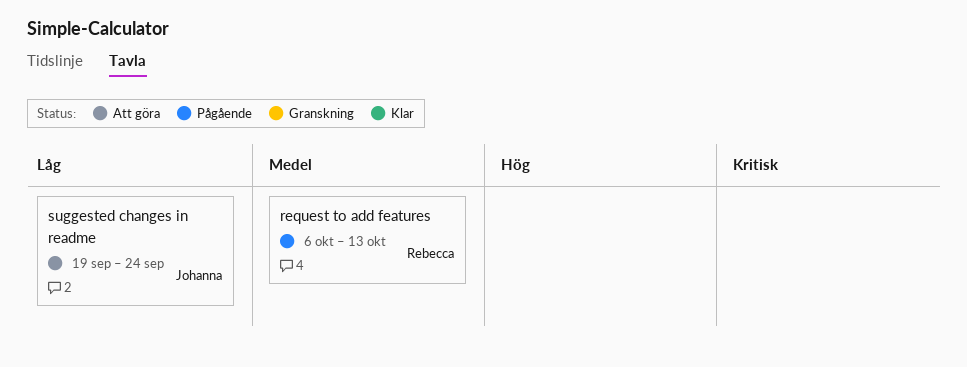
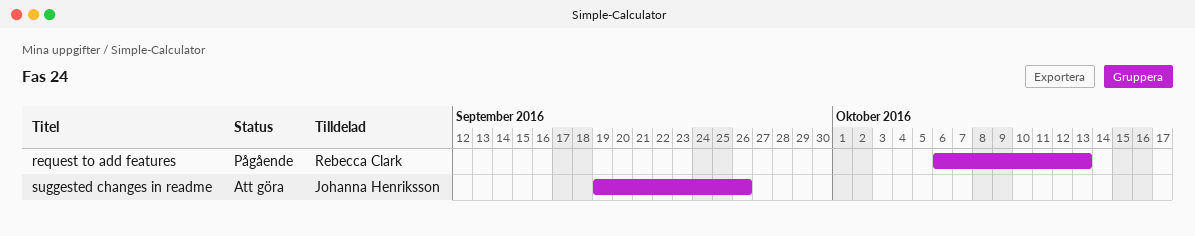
suggested changes in readme, due: Sep 24 -> Sep 26

